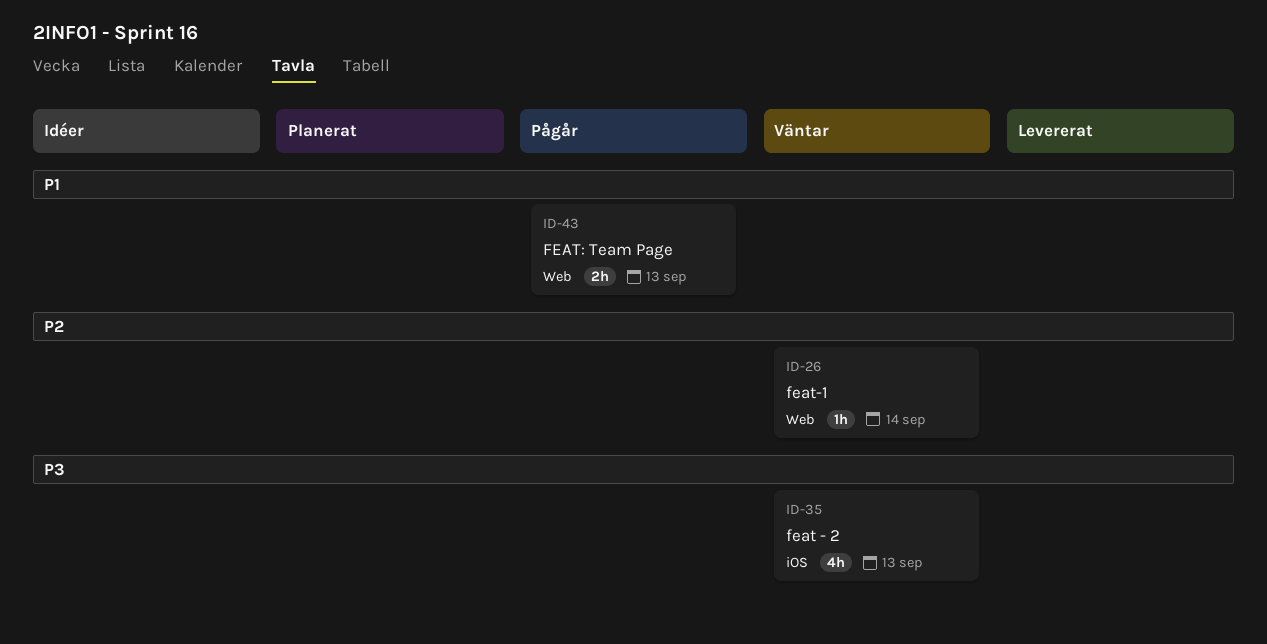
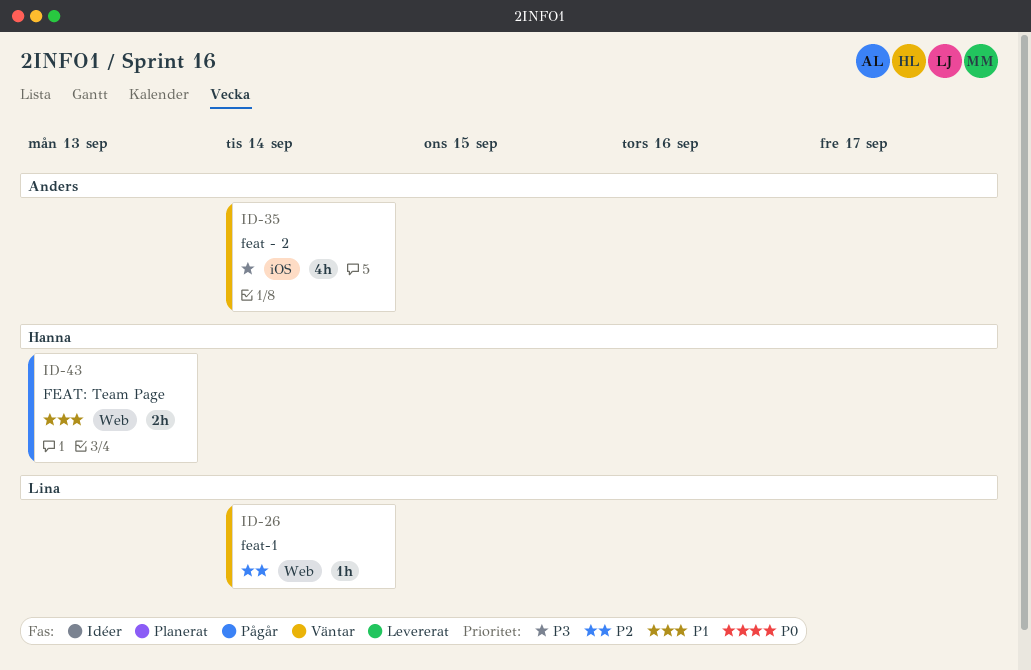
ID-35, due: Sep 13 -> Sep 14

